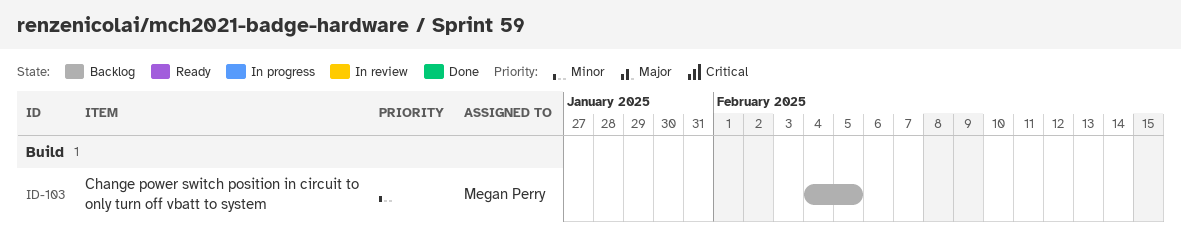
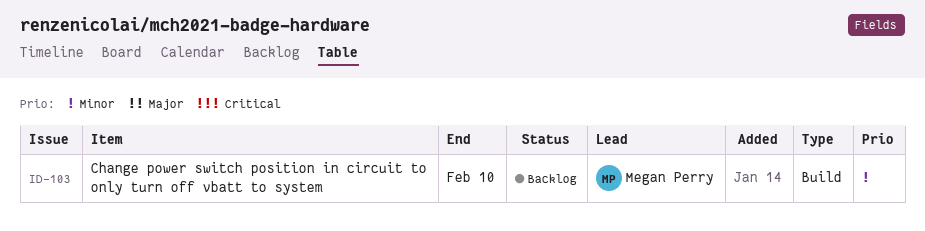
ID-103, due: Feb 5 -> Feb 10

